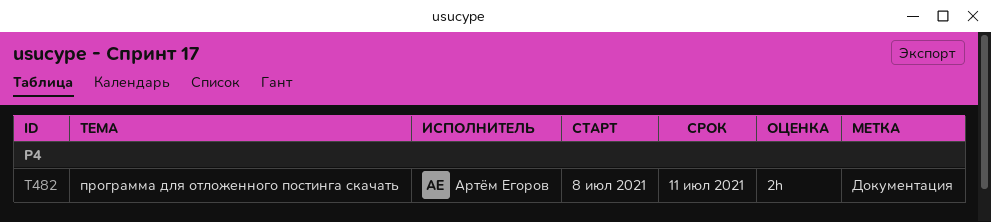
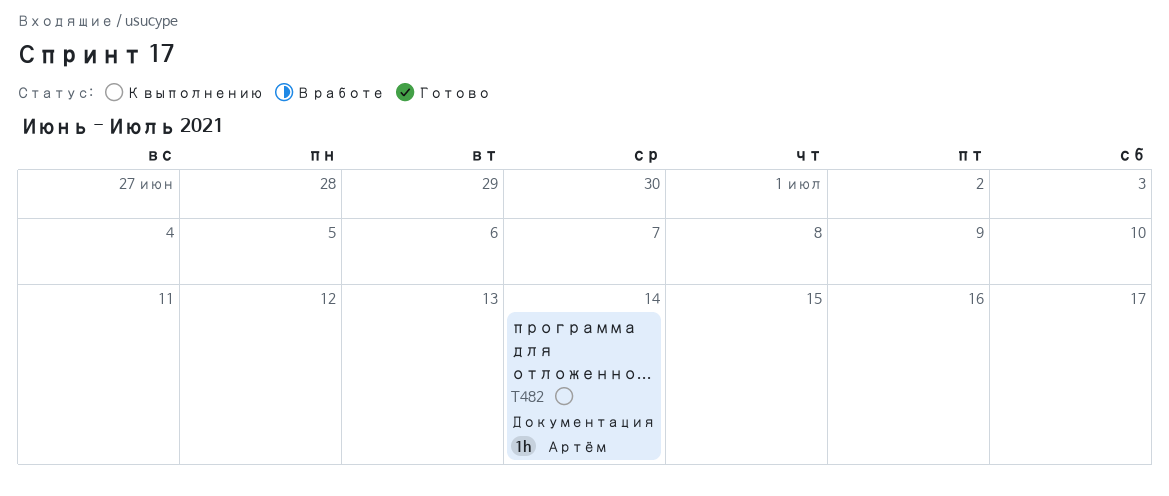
T482, estimate: 2h -> 1h
T482, due: Jul 11 -> Jul 14

